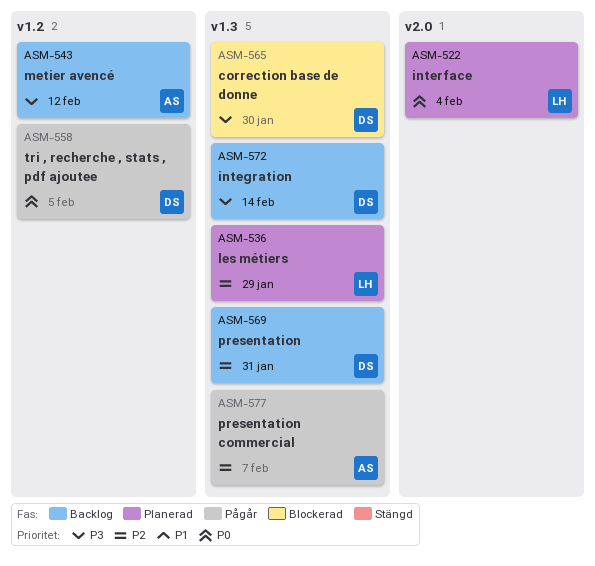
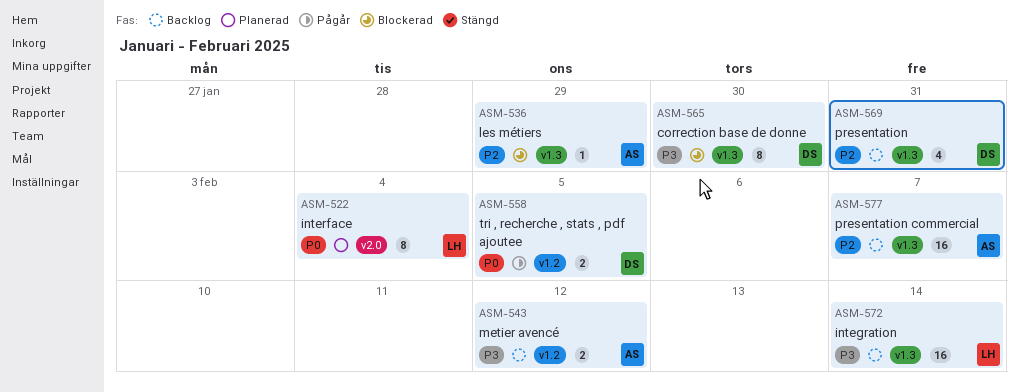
ASM-536, status: Planerad -> Blockerad
ASM-536, owner: LH -> AS
ASM-572, owner: DS -> LH
ASM-577, status: Pågår -> Backlog

